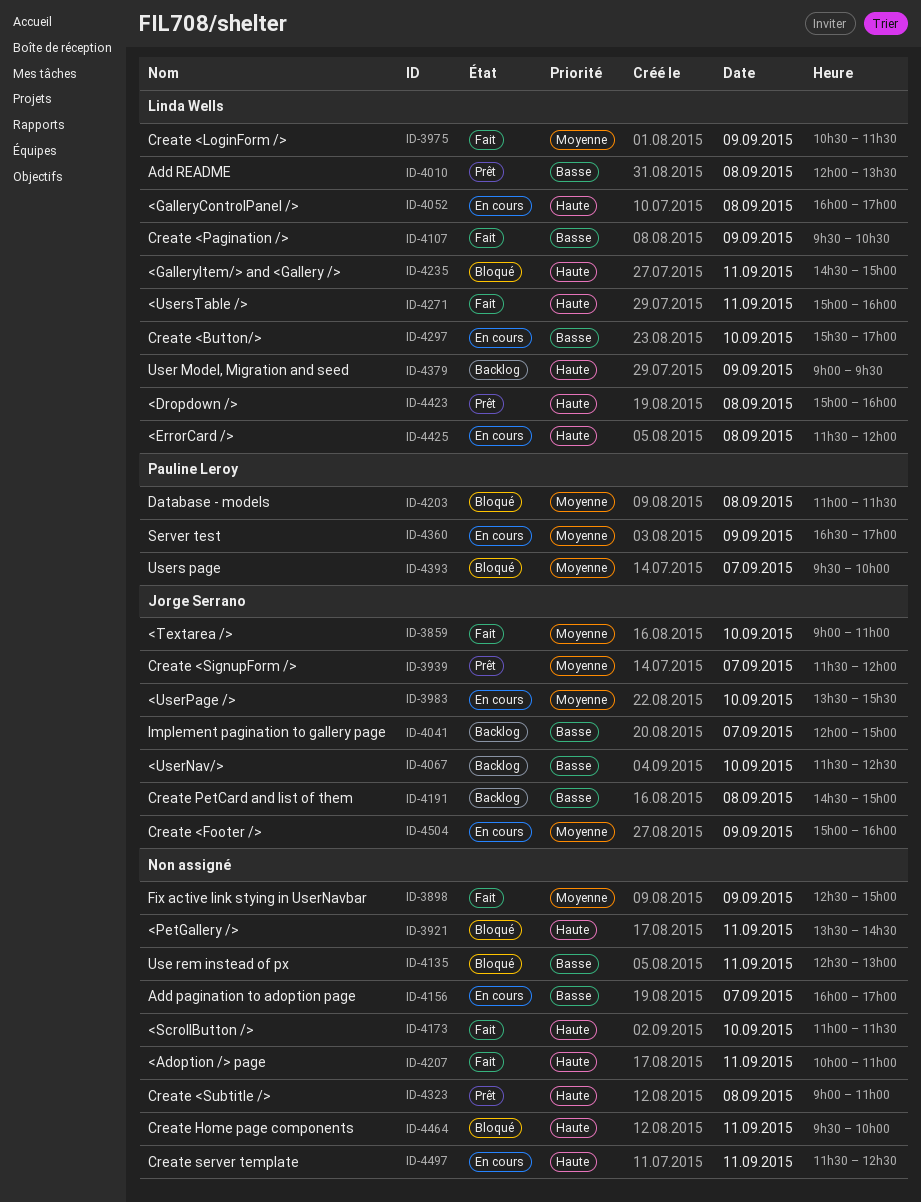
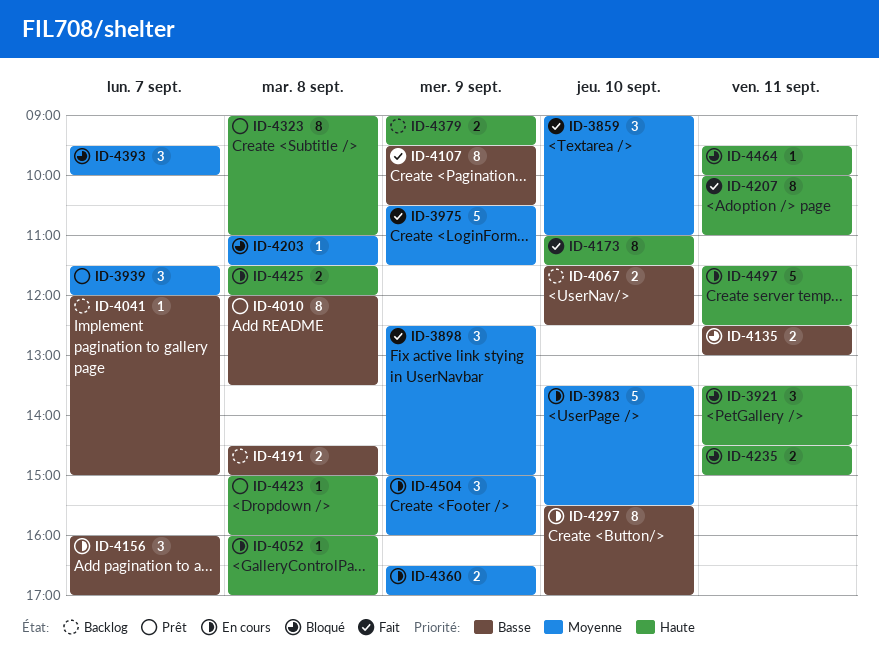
ID-4271: present -> none

